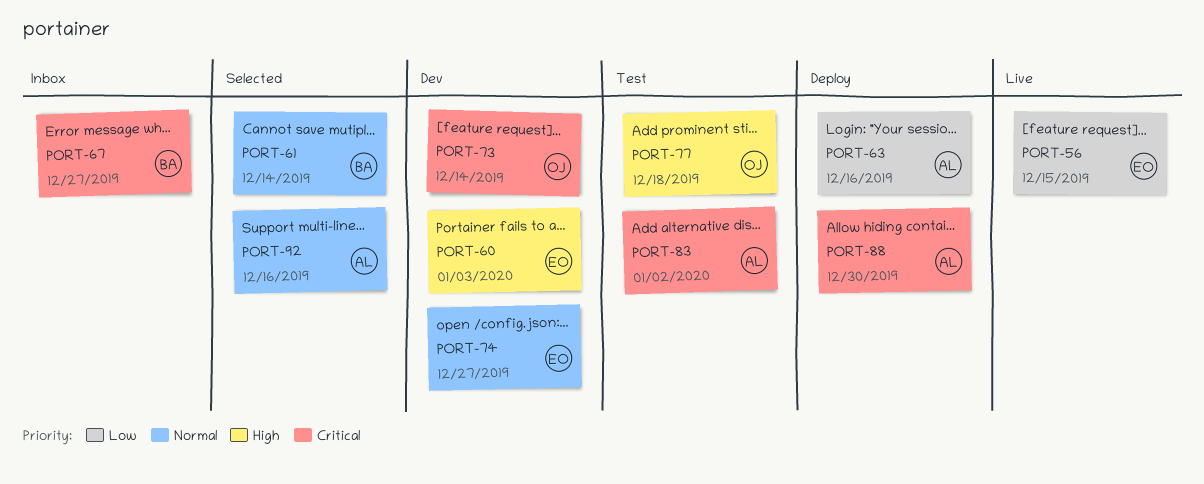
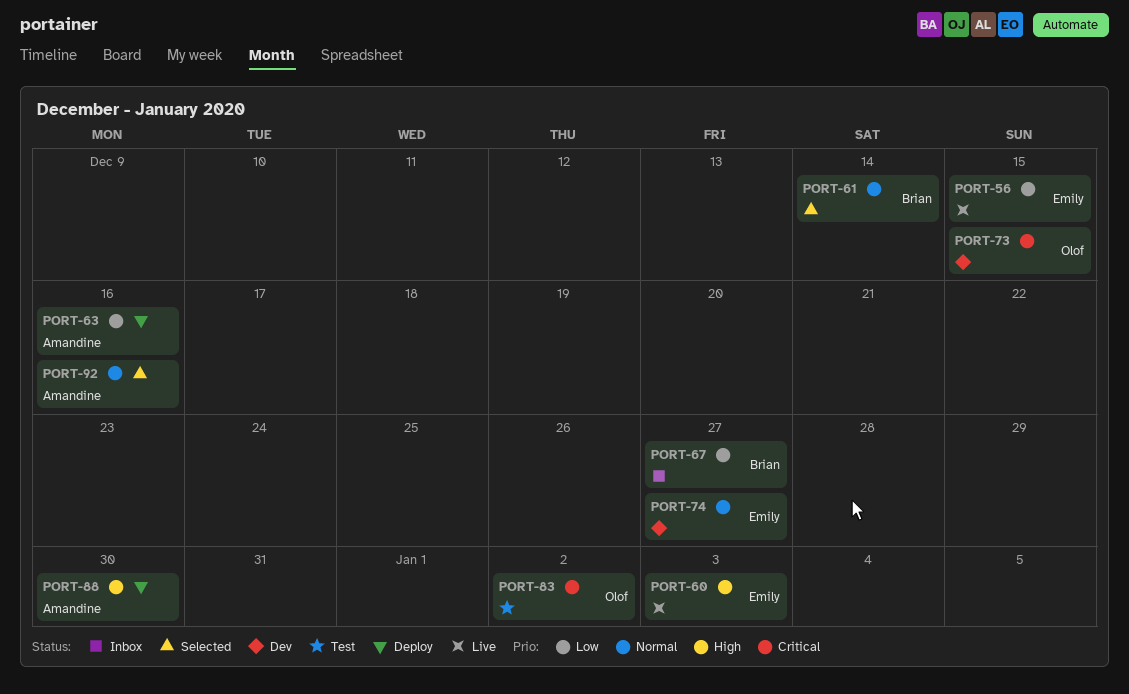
PORT-60, status: Dev -> Live
PORT-67, priority: Critical -> Low
PORT-73, due: Dec 14 -> Dec 15
PORT-77: present -> none
PORT-83, owner: Amandine -> Olof
PORT-88, priority: Critical -> High

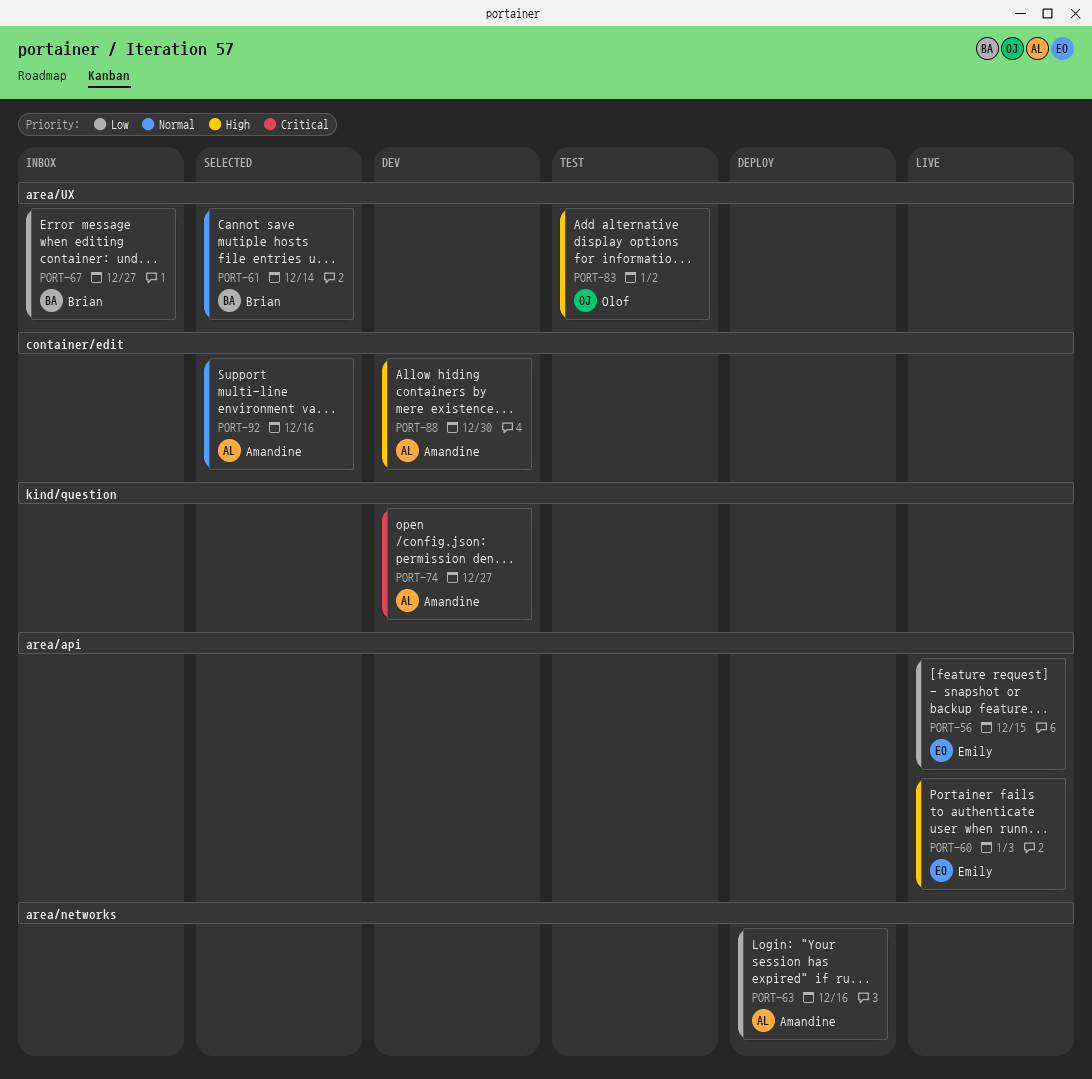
PORT-73: present -> none
PORT-74, owner: Emily -> Amandine
PORT-74, priority: Normal -> Critical
PORT-83, priority: Critical -> High
PORT-88, status: Deploy -> Dev

